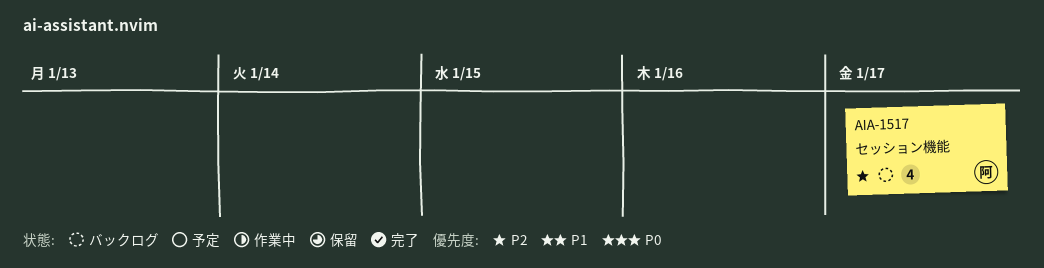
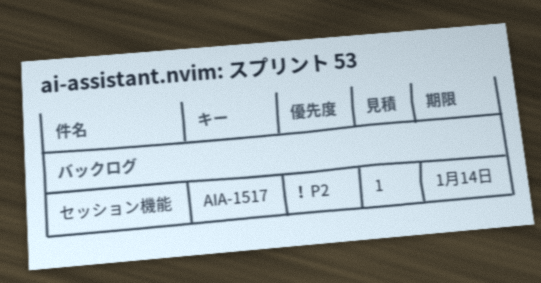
AIA-1517, estimate: 4 -> 1
AIA-1517, due: Jan 17 -> Jan 14

